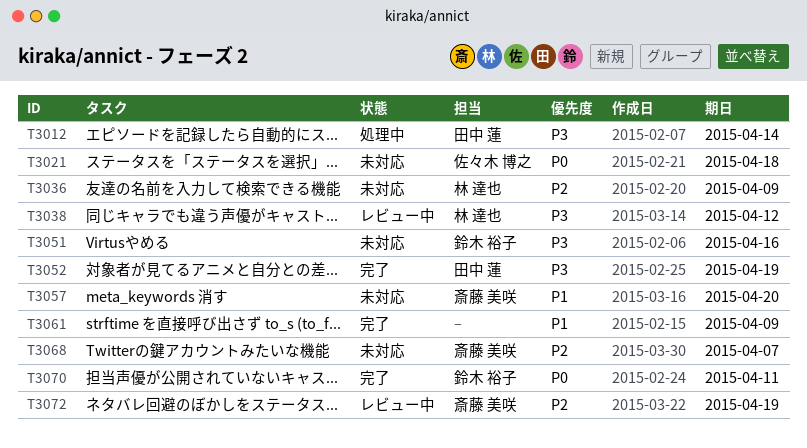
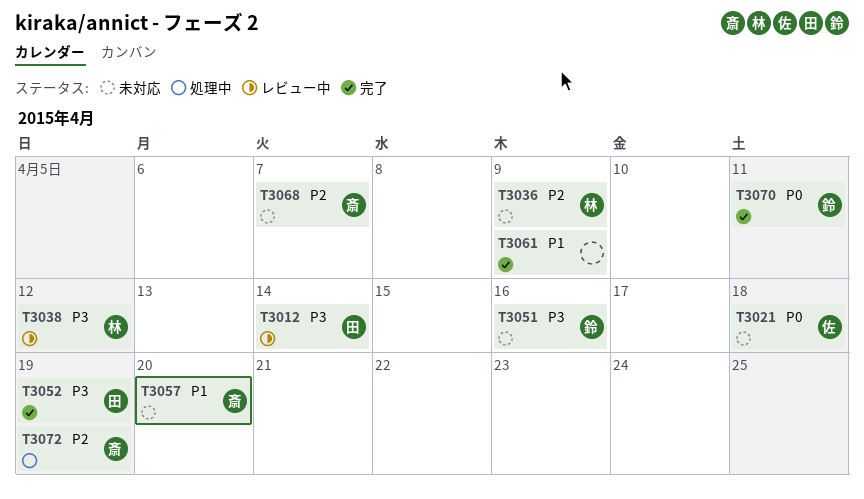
T3012, status: 処理中 -> レビュー中
T3072, status: レビュー中 -> 処理中

